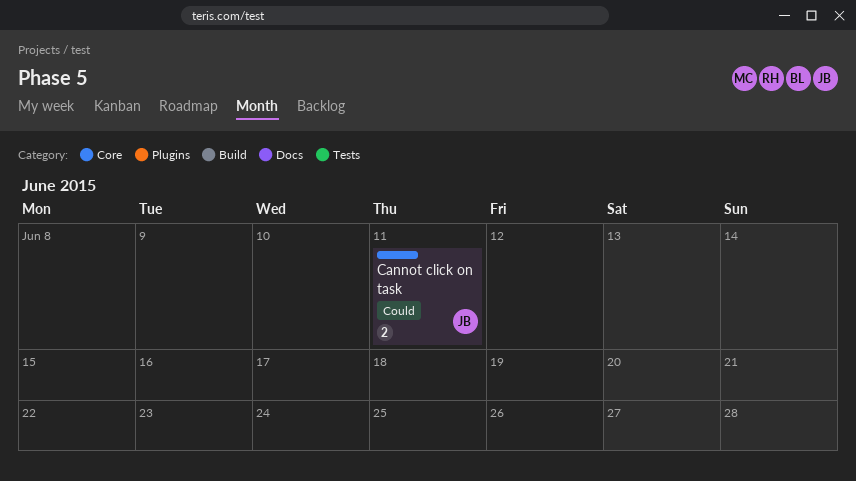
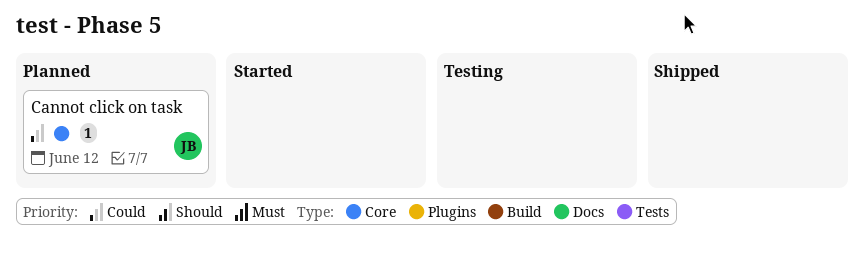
Cannot click on task, estimate: 2 -> 1
Cannot click on task, due: Jun 11 -> Jun 12

